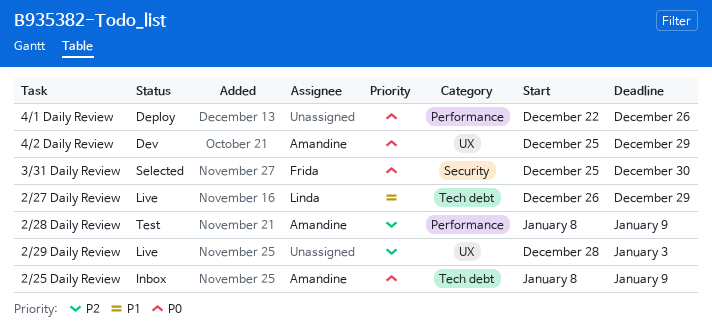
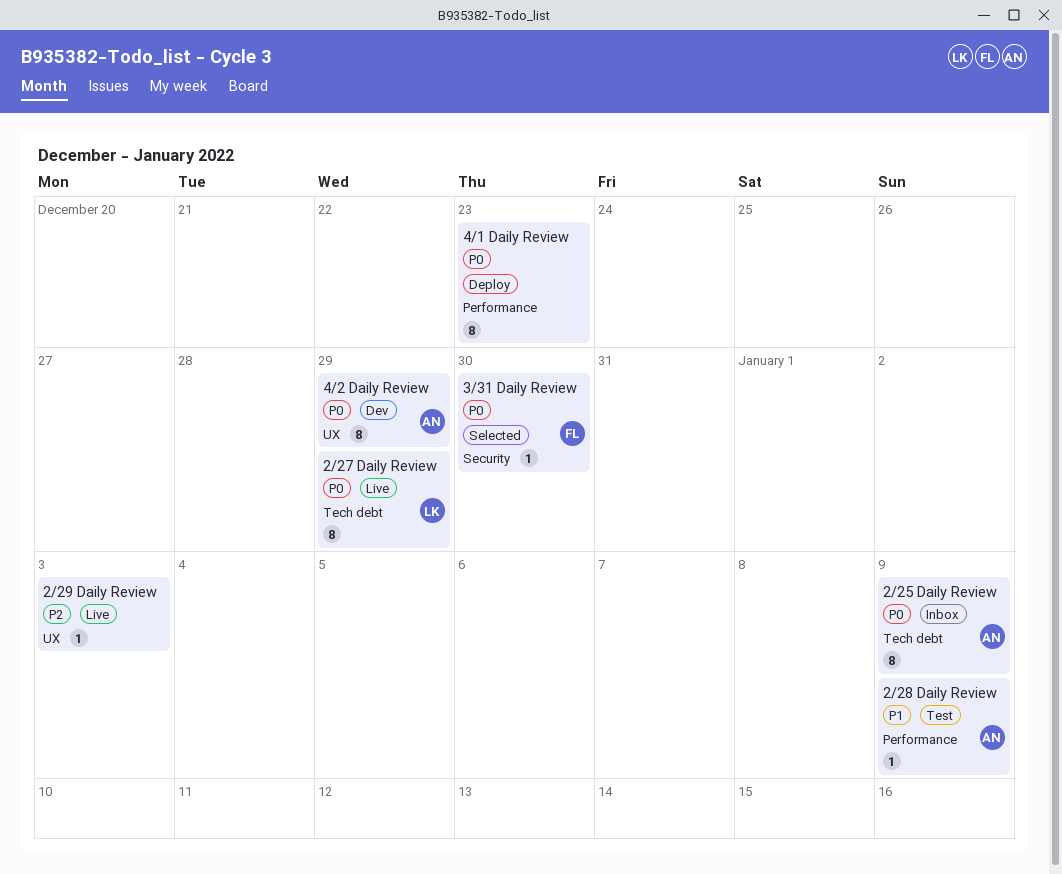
2/27 Daily Review, priority: P1 -> P0
2/28 Daily Review, priority: P2 -> P1
4/1 Daily Review, due: Dec 26 -> Dec 23

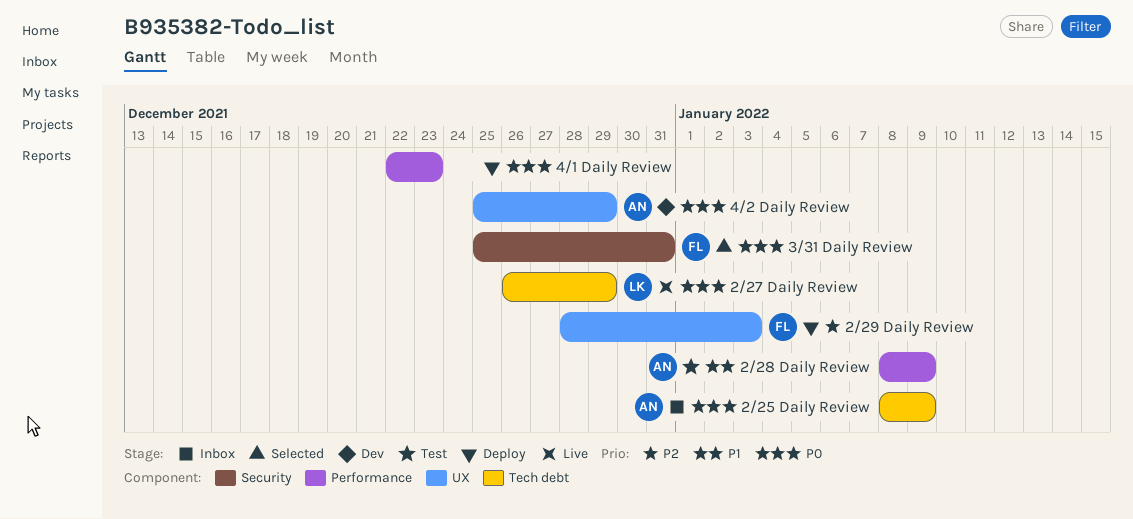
2/29 Daily Review, status: Live -> Deploy
2/29 Daily Review, owner: none -> FL
3/31 Daily Review, due: Dec 30 -> Dec 31

